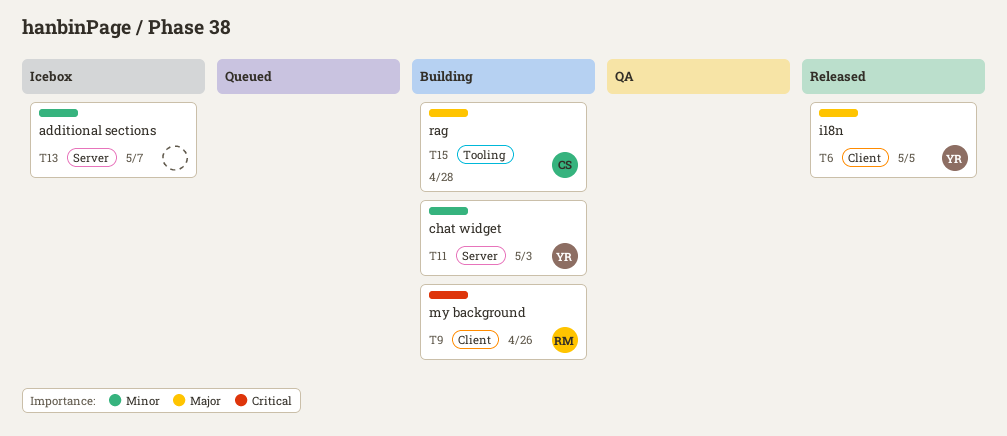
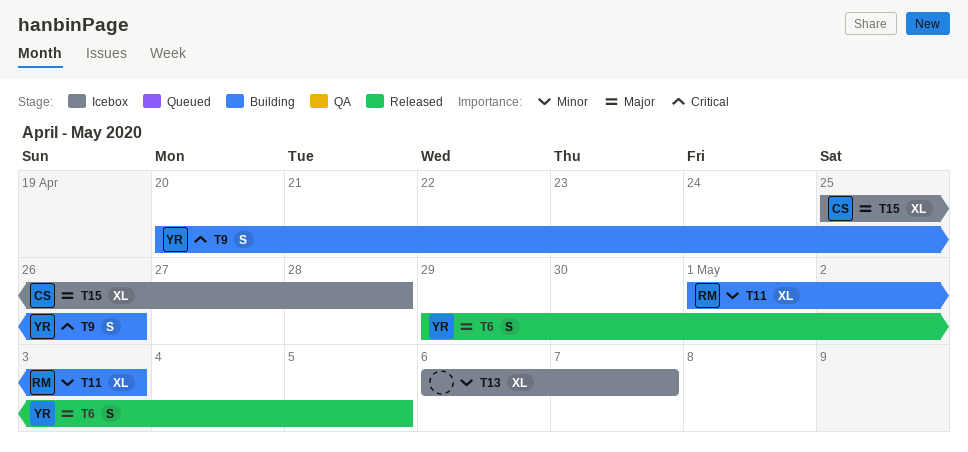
T9, owner: RM -> YR
T11, owner: YR -> RM
T15, status: Building -> Icebox

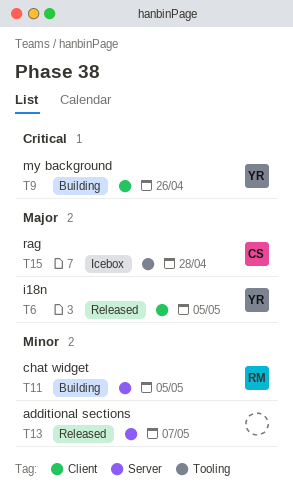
T11, due: May 3 -> May 5
T13, status: Icebox -> Released

